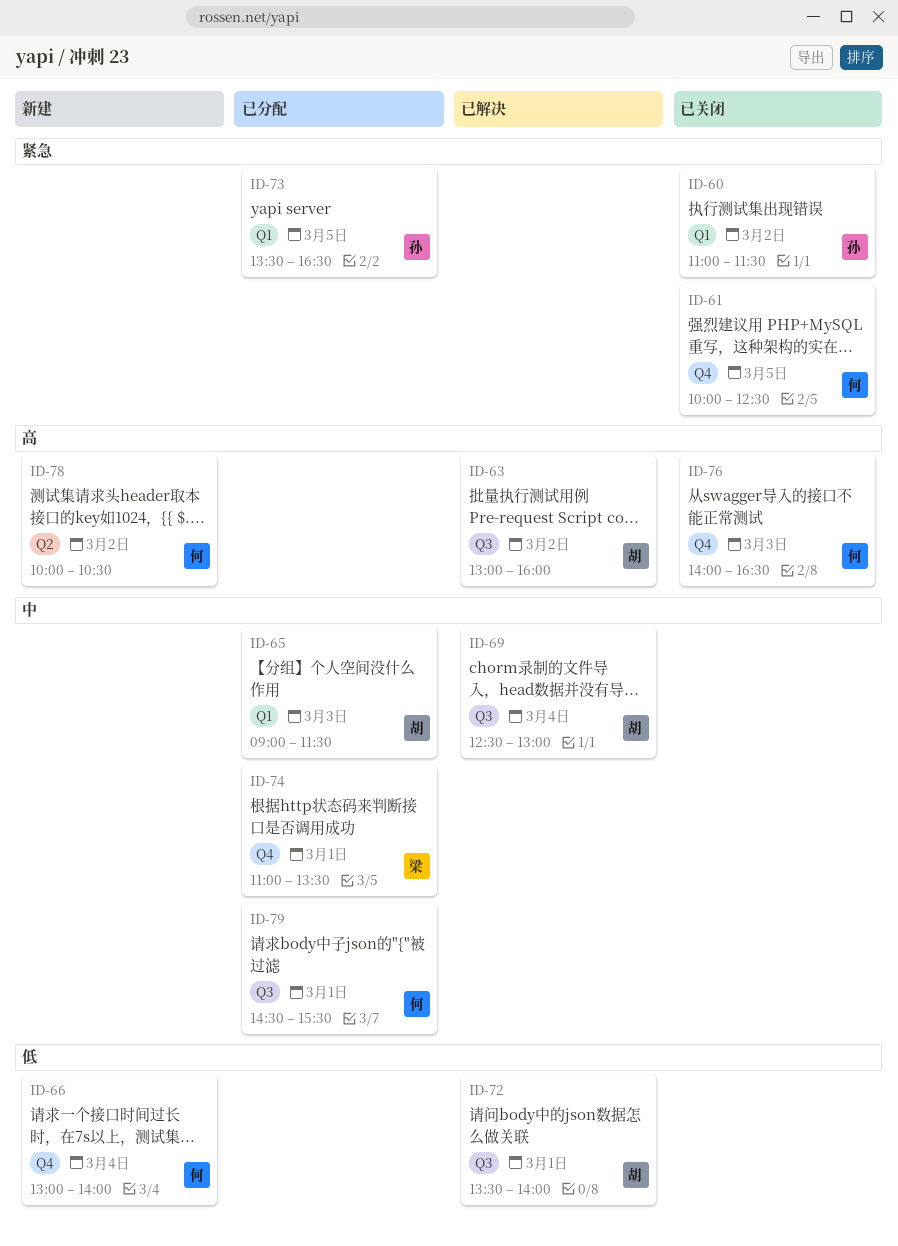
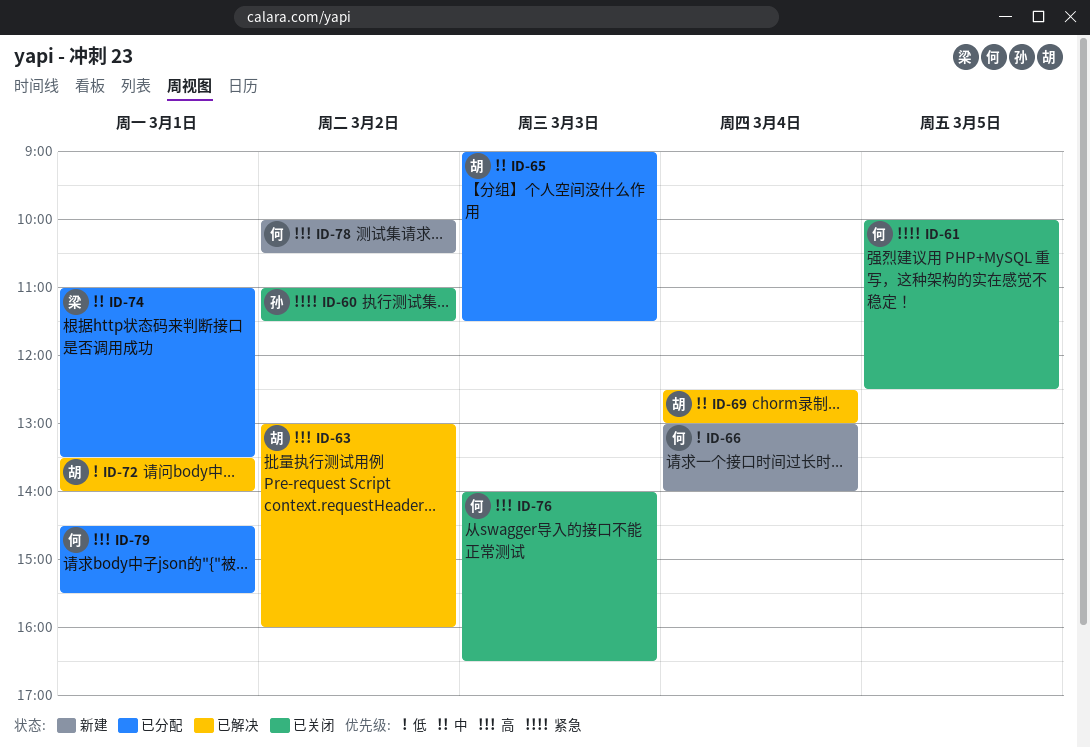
ID-73: present -> none
ID-79, priority: 中 -> 高

